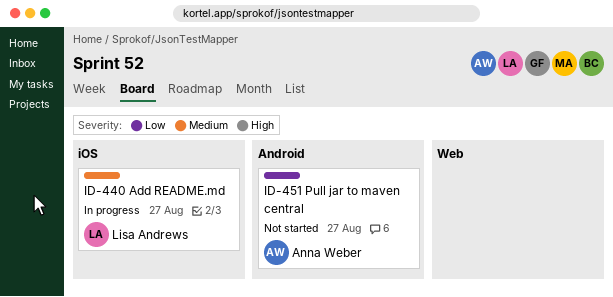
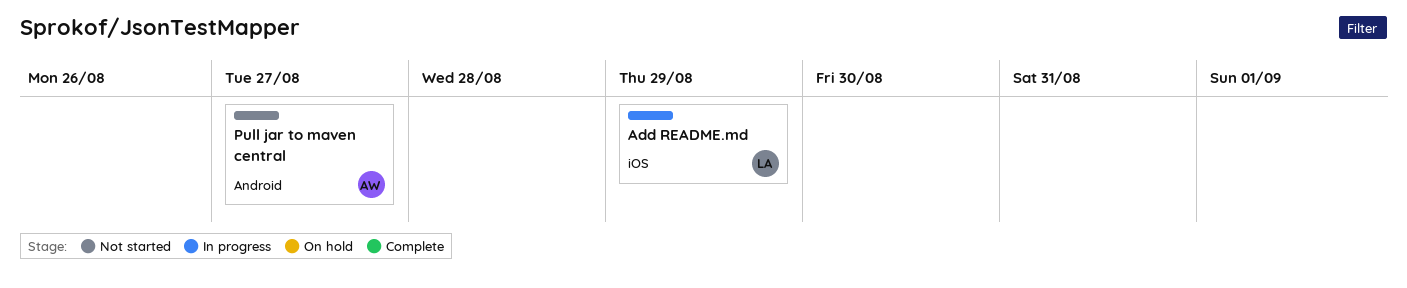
Add README.md, due: Aug 27 -> Aug 29

